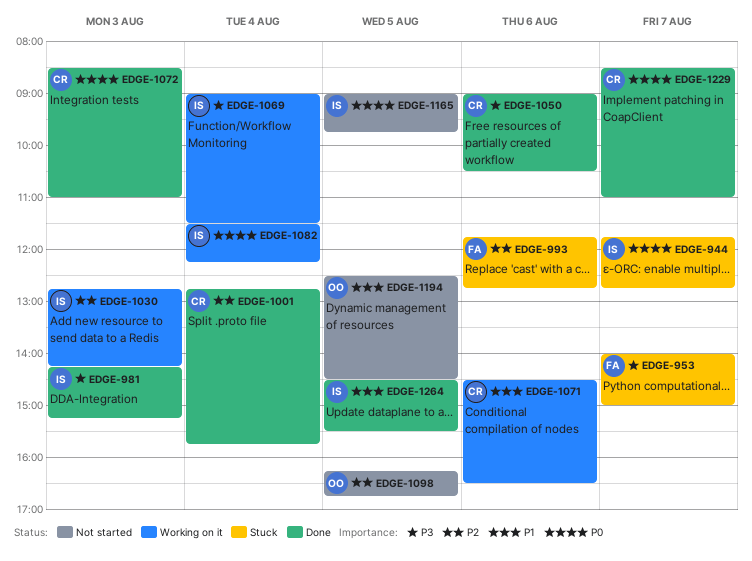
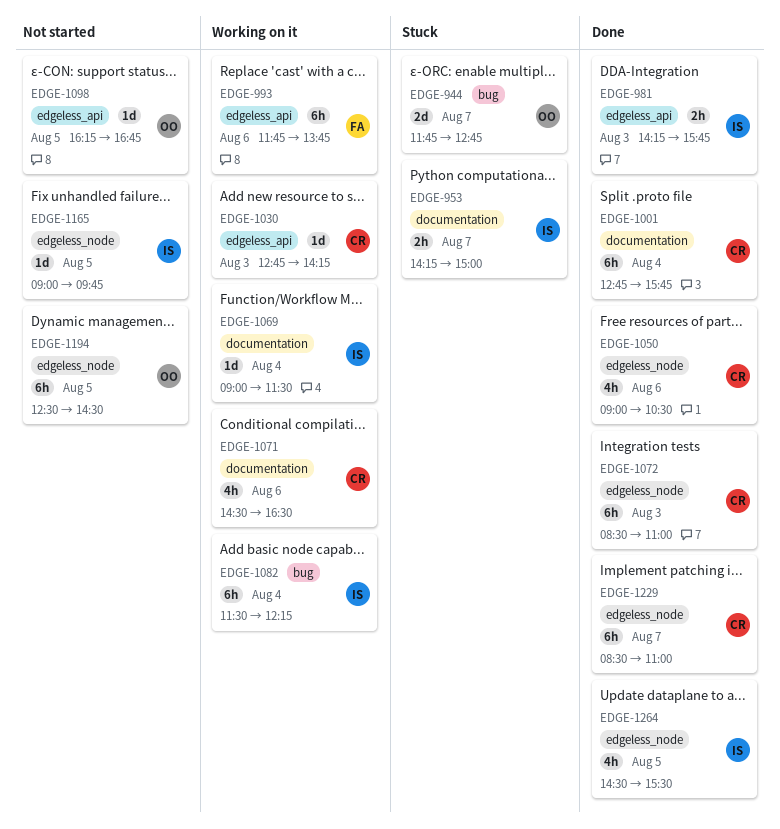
EDGE-944, owner: IS -> OO
EDGE-953, owner: FA -> IS
EDGE-953, begins: 14:00 -> 14:15
EDGE-981, ends: 15:15 -> 15:45
EDGE-993, status: Stuck -> Working on it
EDGE-993, ends: 12:45 -> 13:45
EDGE-1030, owner: IS -> CR

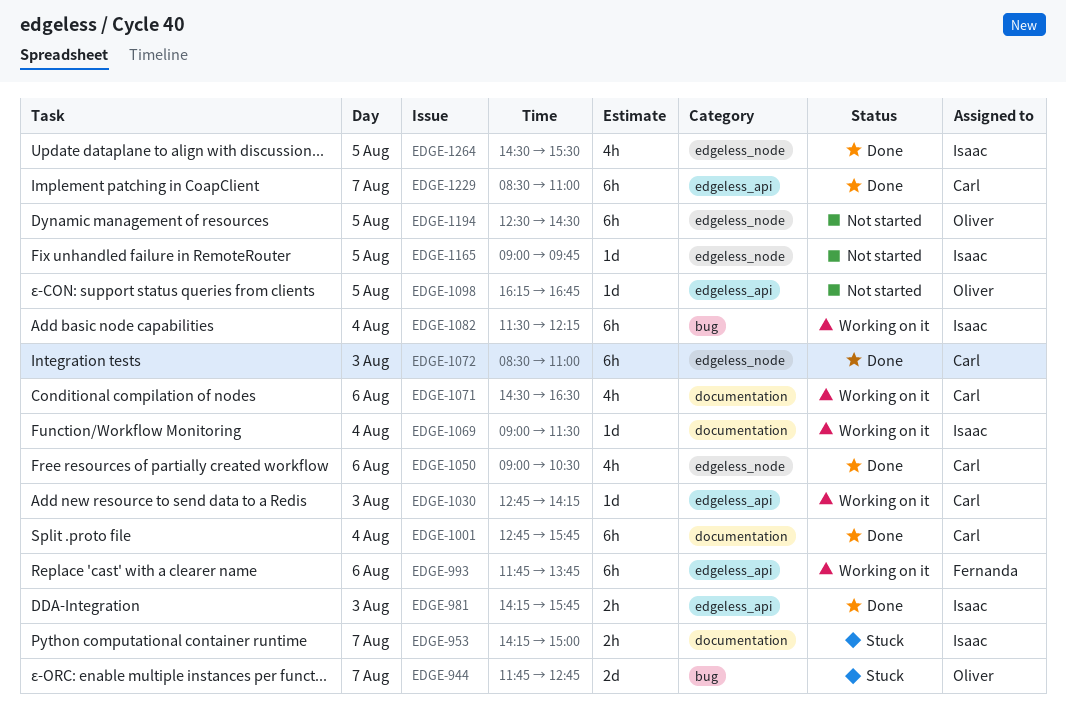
EDGE-1229, label: edgeless_node -> edgeless_api

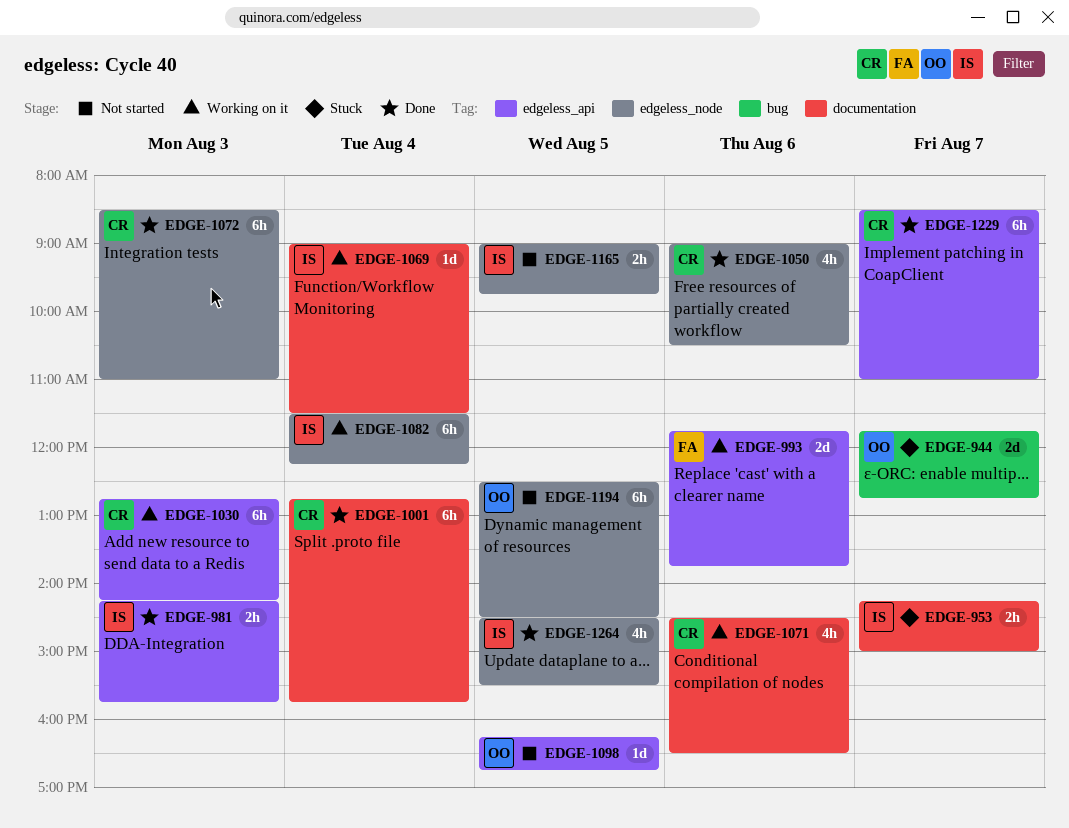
EDGE-993, estimate: 6h -> 2d
EDGE-1030, estimate: 1d -> 6h
EDGE-1082, label: bug -> edgeless_node
EDGE-1165, estimate: 1d -> 2h

